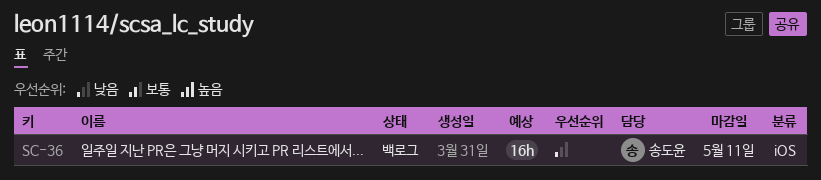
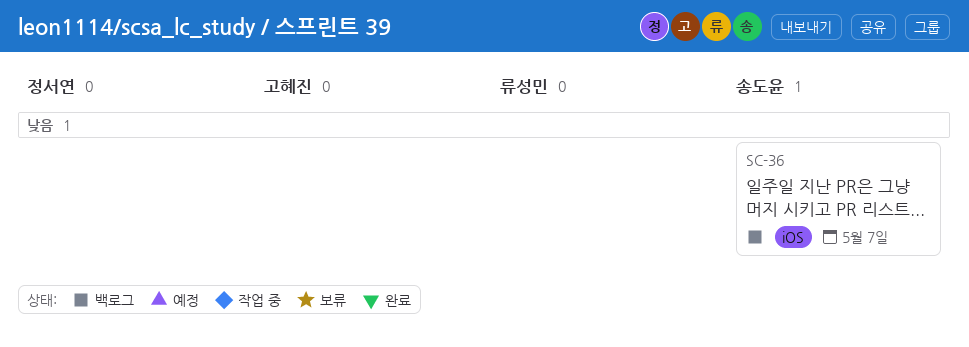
SC-36, due: May 11 -> May 7

